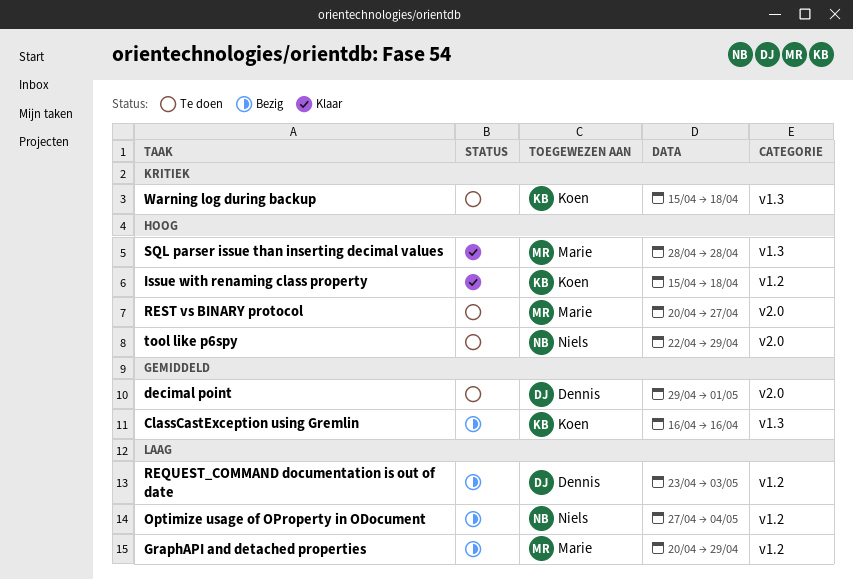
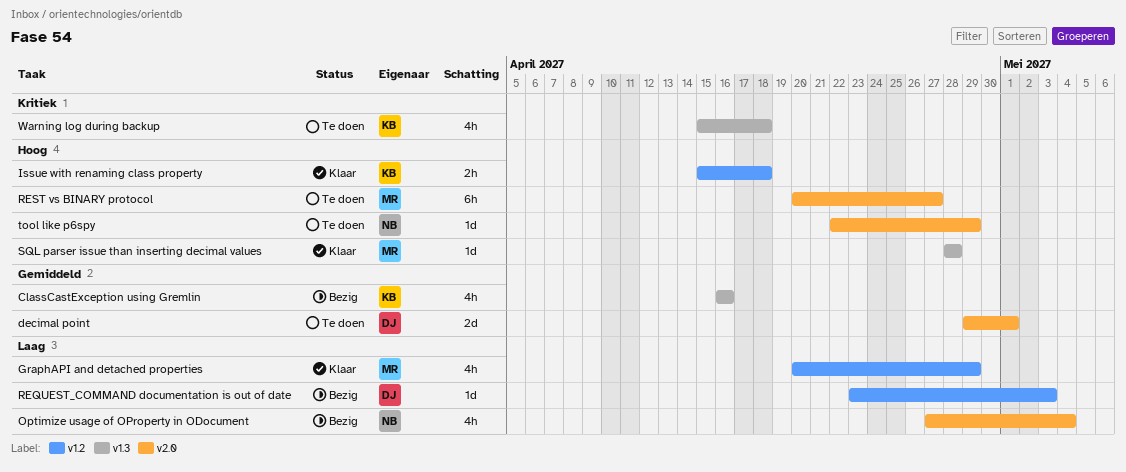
GraphAPI and detached properties, status: Bezig -> Klaar
Optimize usage of OProperty in ODocument, label: v1.2 -> v2.0

